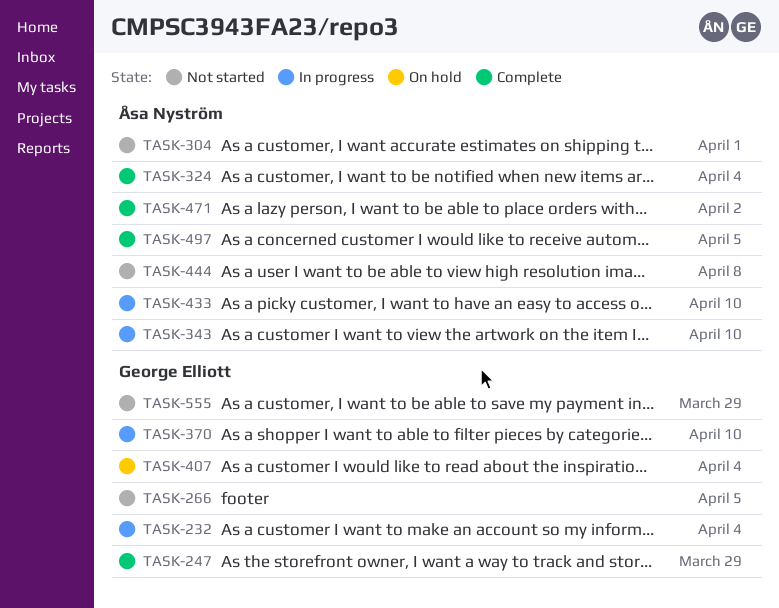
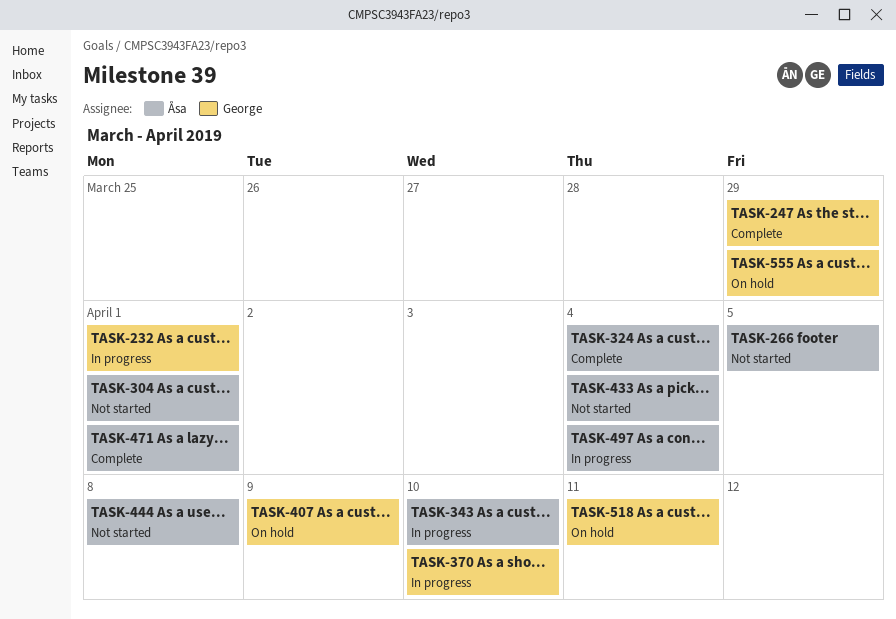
TASK-232, due: Apr 4 -> Apr 1
TASK-266, owner: George Elliott -> Åsa Nyström
TASK-407, due: Apr 4 -> Apr 9
TASK-433, status: In progress -> Not started
TASK-433, due: Apr 10 -> Apr 4
TASK-471, due: Apr 2 -> Apr 1
TASK-497, status: Complete -> In progress
TASK-497, due: Apr 5 -> Apr 4
TASK-518: none -> present
TASK-555, status: Not started -> On hold

